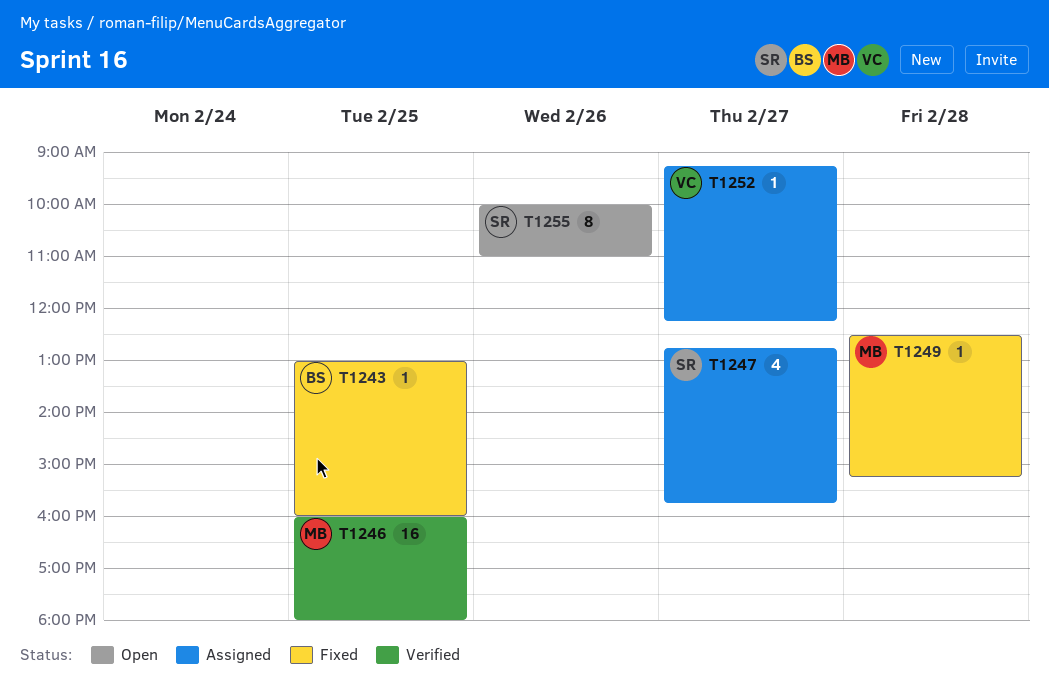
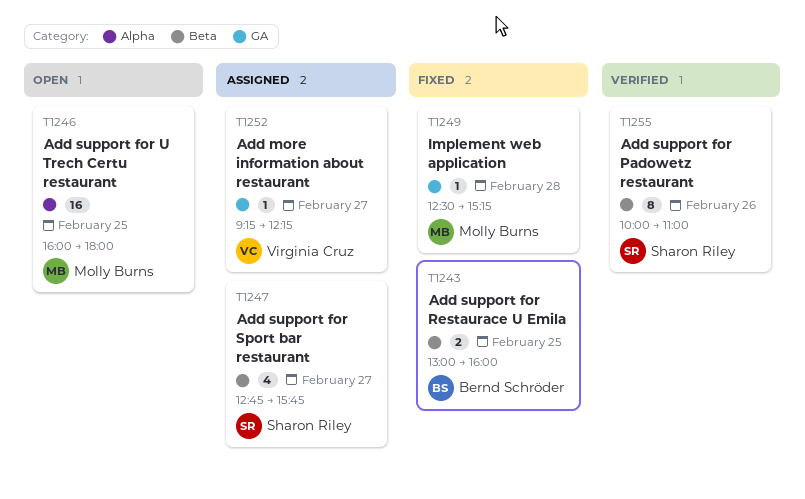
T1243, estimate: 1 -> 2
T1246, status: Verified -> Open
T1255, status: Open -> Verified

